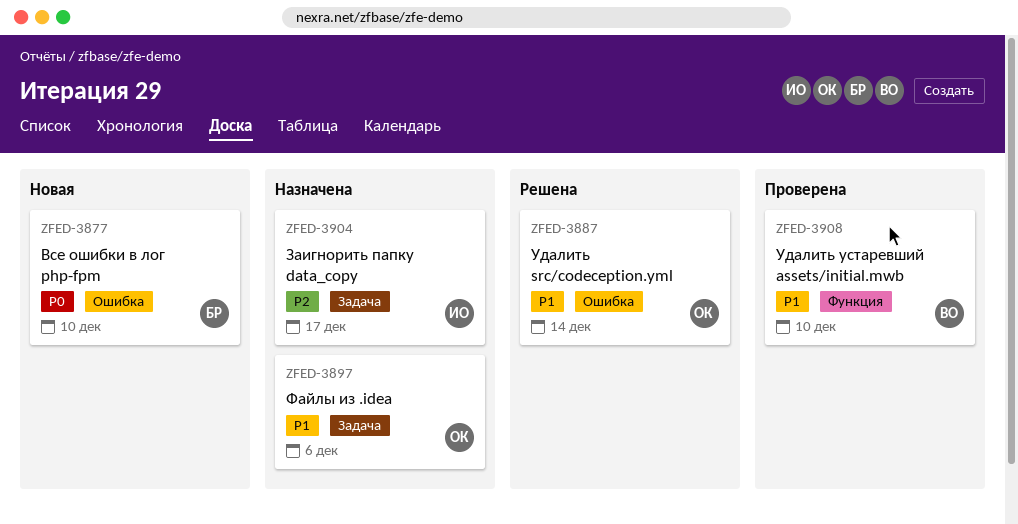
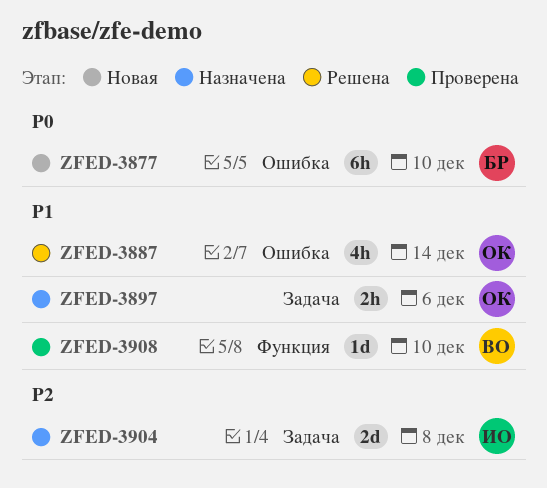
ZFED-3904, due: Dec 17 -> Dec 8

